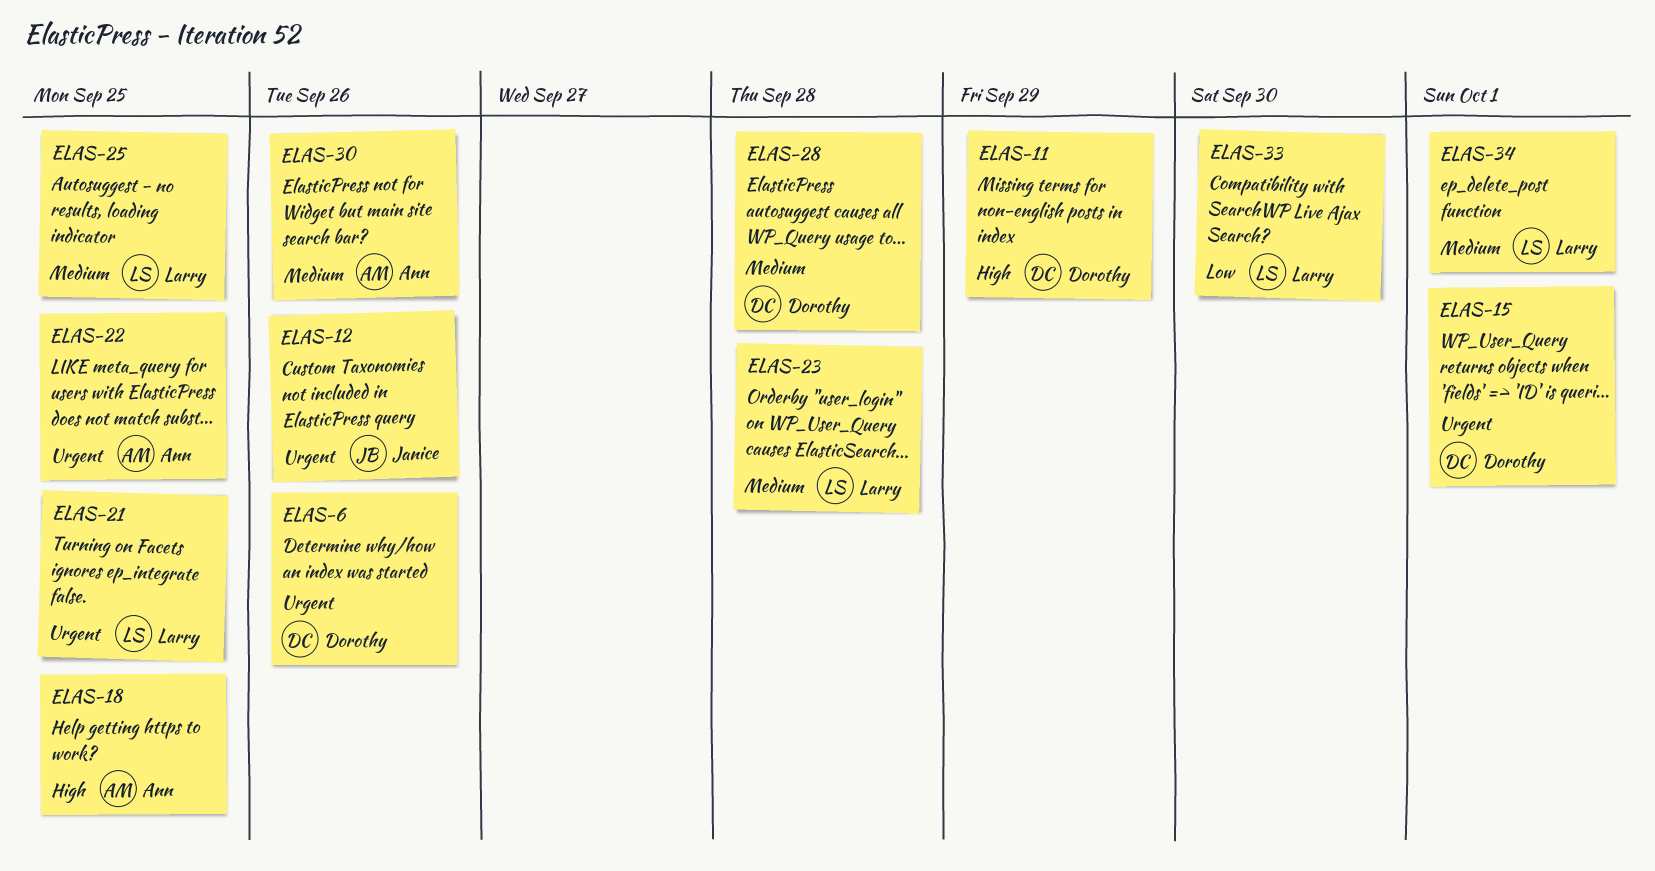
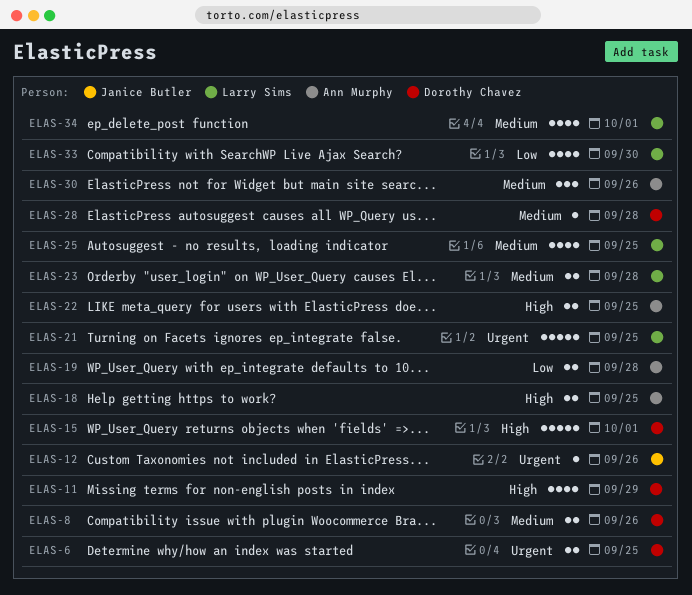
ELAS-6, due: Sep 26 -> Sep 25
ELAS-8: none -> present
ELAS-15, priority: Urgent -> High
ELAS-19: none -> present
ELAS-22, priority: Urgent -> High

